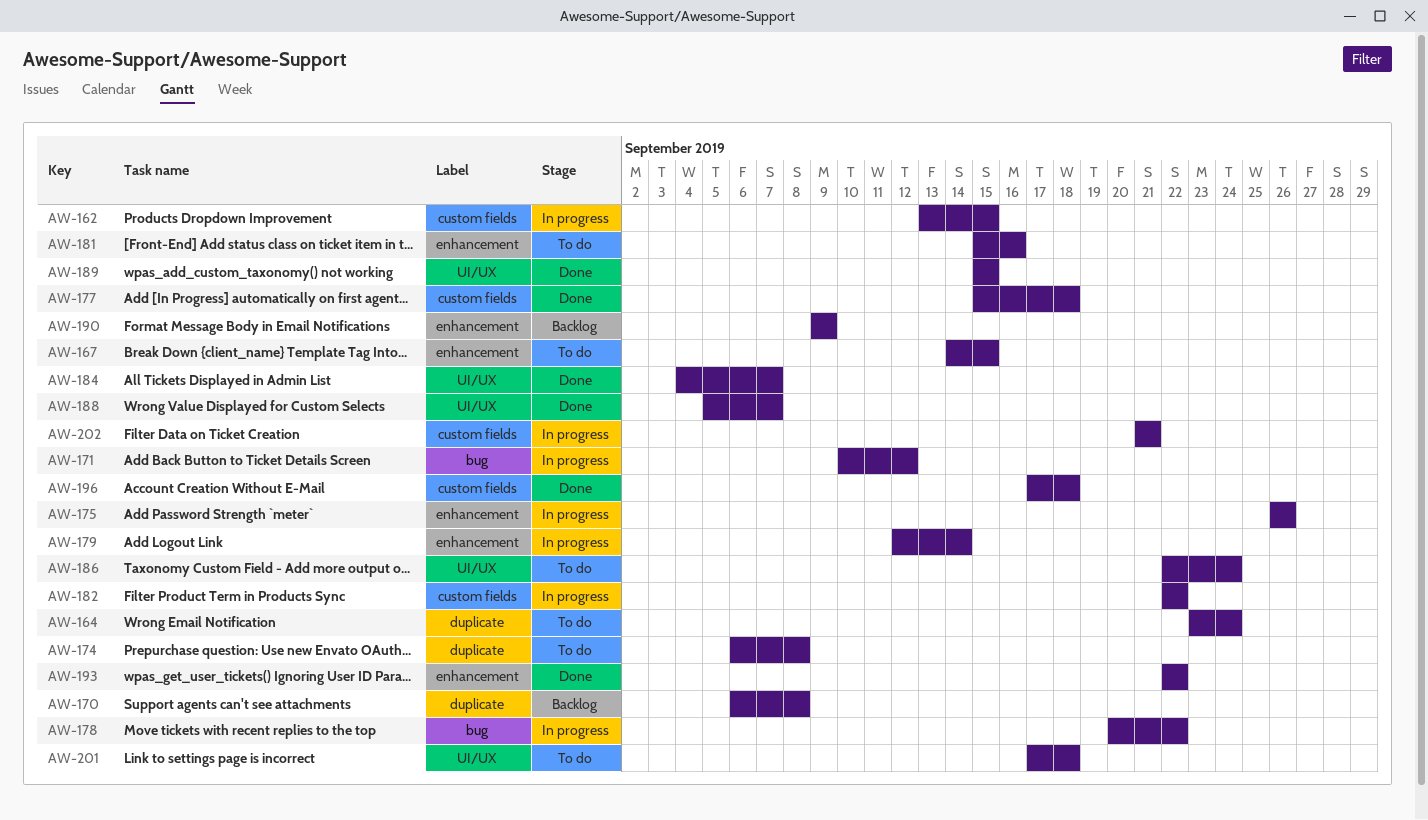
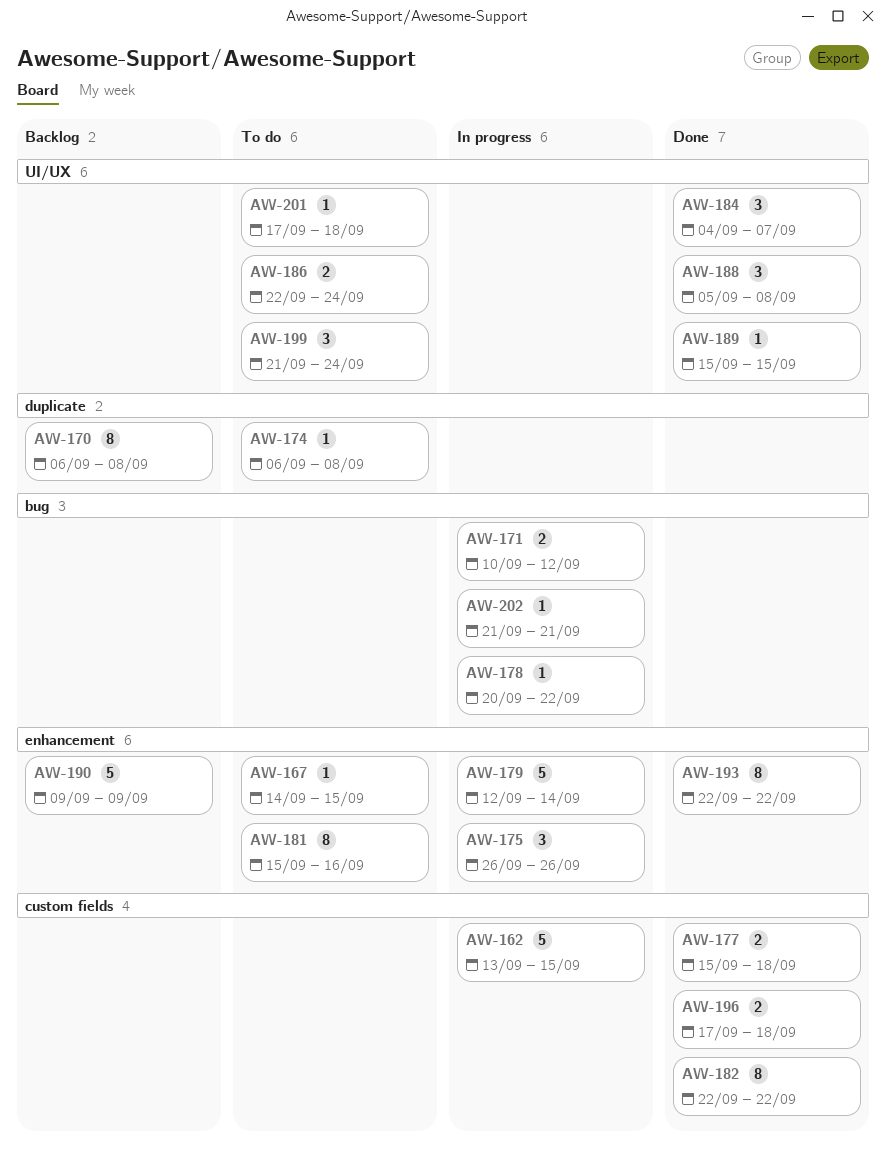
AW-164: present -> none
AW-182, status: In progress -> Done
AW-188, due: Sep 7 -> Sep 8
AW-199: none -> present
AW-202, label: custom fields -> bug

